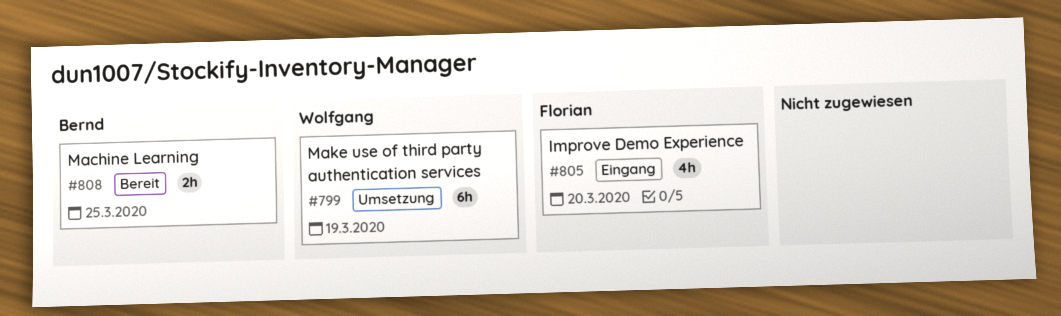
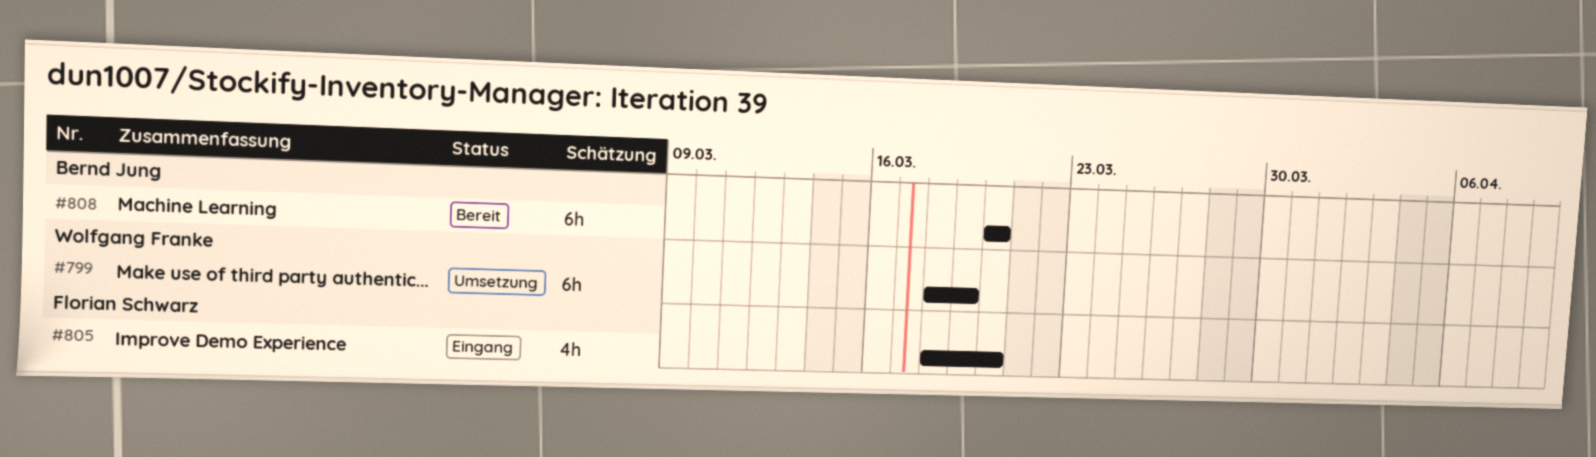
#808, estimate: 2h -> 6h
#808, due: Mar 25 -> Mar 20

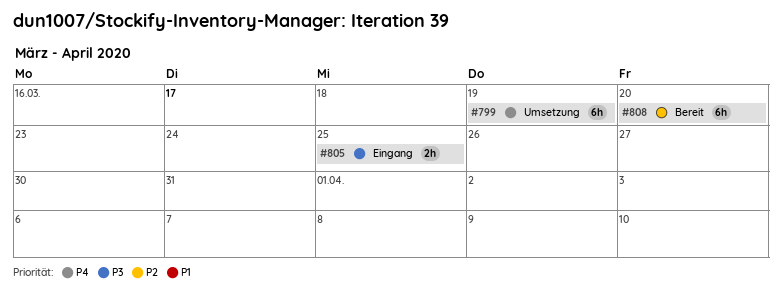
#805, estimate: 4h -> 2h
#805, due: Mar 20 -> Mar 25

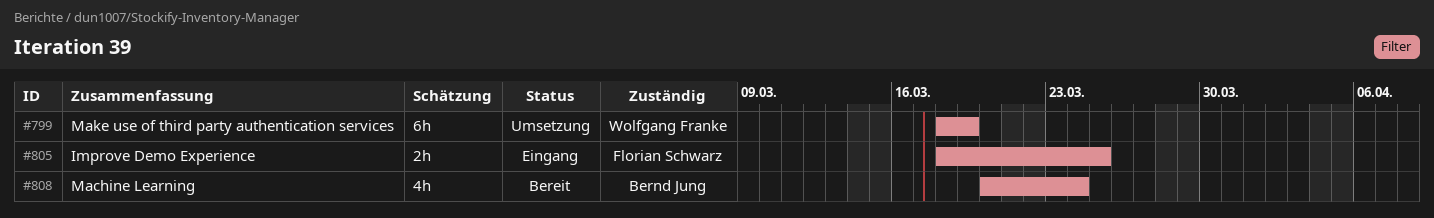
#808, estimate: 6h -> 4h
#808, due: Mar 20 -> Mar 24

